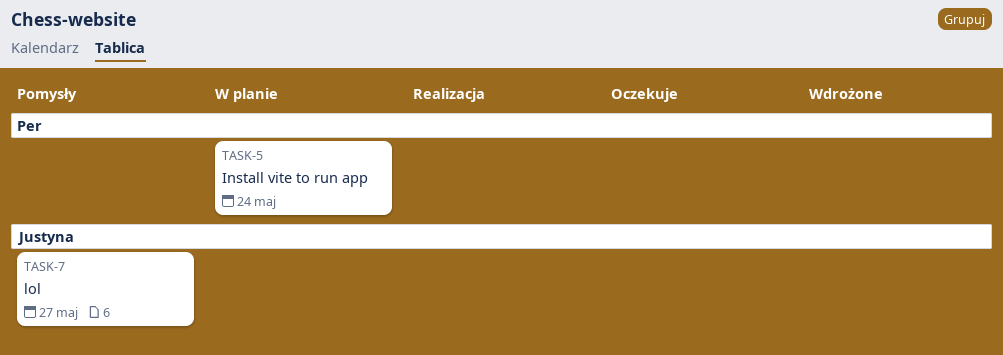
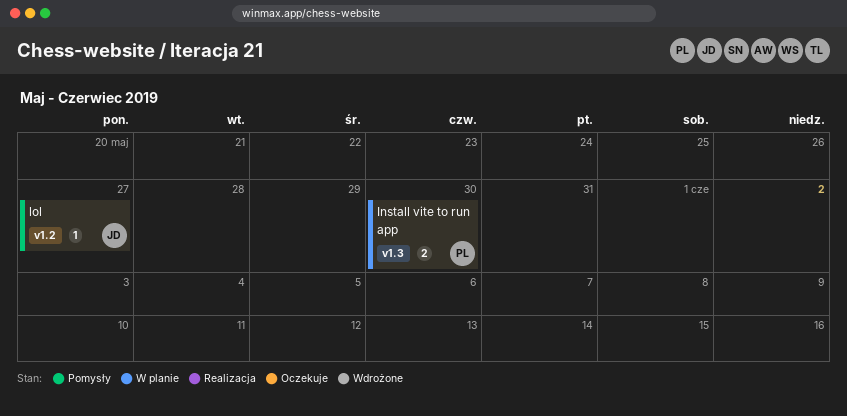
Install vite to run app, due: May 24 -> May 30

